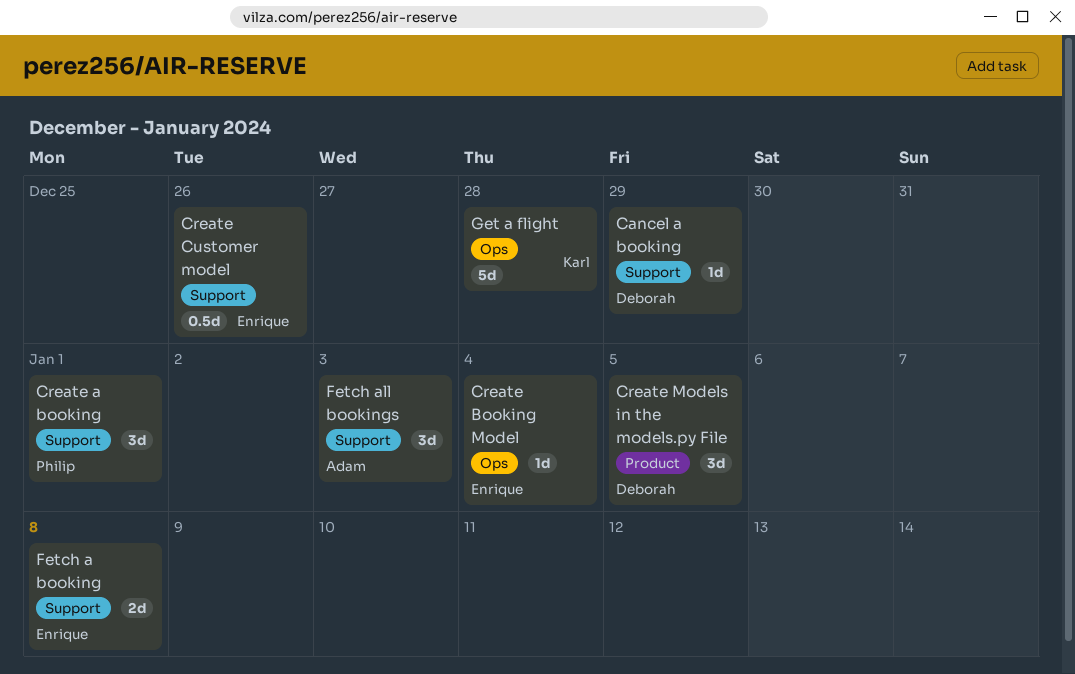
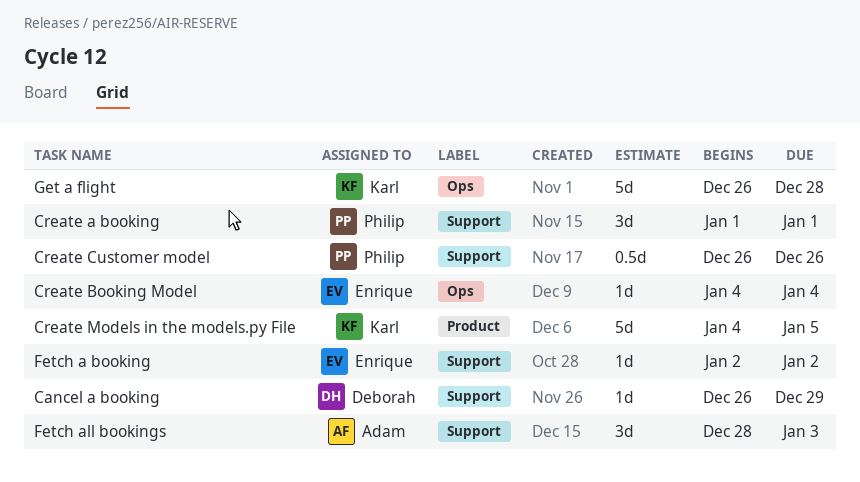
Create Customer model, owner: Enrique -> Philip
Create Models in the models.py File, owner: Deborah -> Karl
Create Models in the models.py File, estimate: 3d -> 5d
Fetch a booking, estimate: 2d -> 1d
Fetch a booking, due: Jan 8 -> Jan 2

